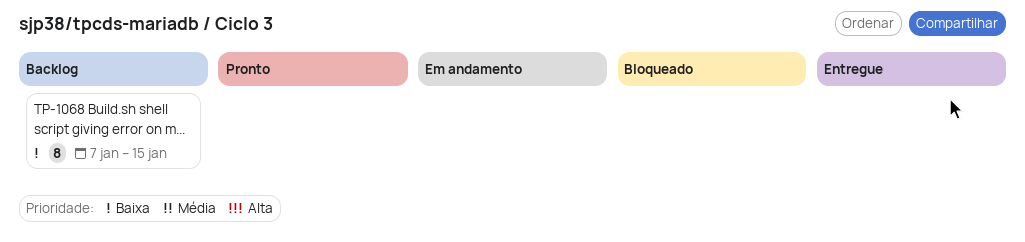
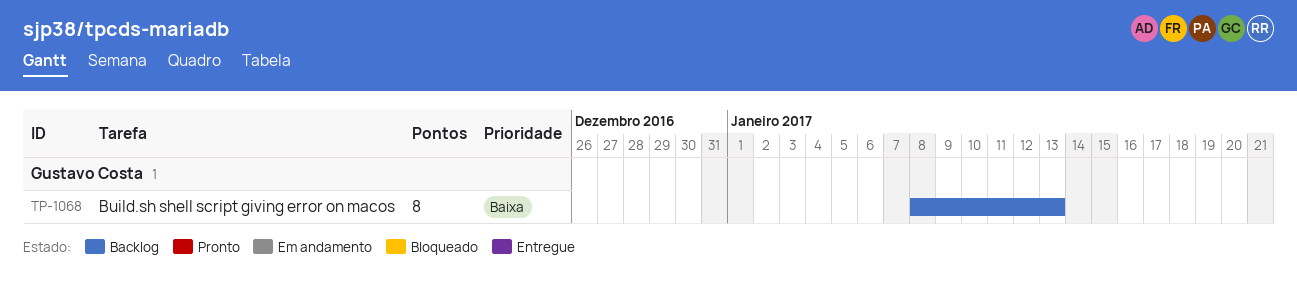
TP-1068, start: Jan 7 -> Jan 8
TP-1068, due: Jan 15 -> Jan 13

